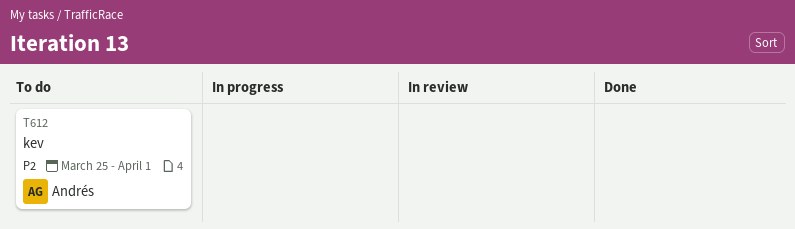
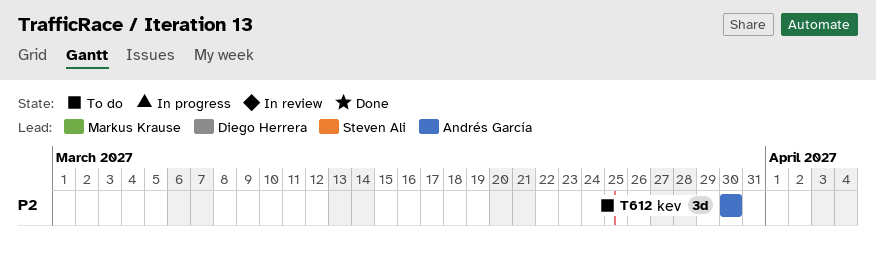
T612, start: Mar 25 -> Mar 30
T612, due: Apr 1 -> Mar 30

